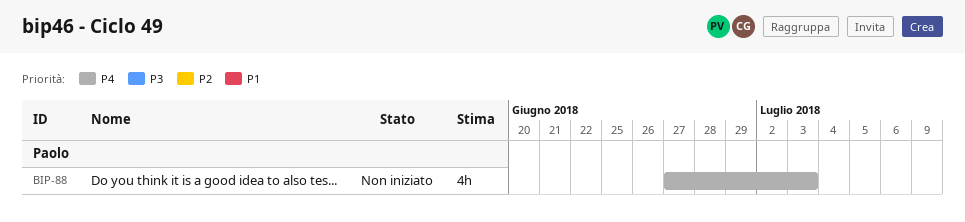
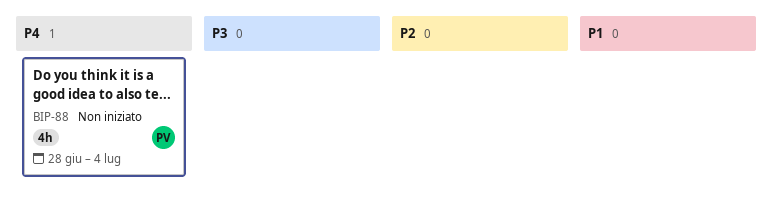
BIP-88, start: Jun 27 -> Jun 28
BIP-88, due: Jul 3 -> Jul 4

